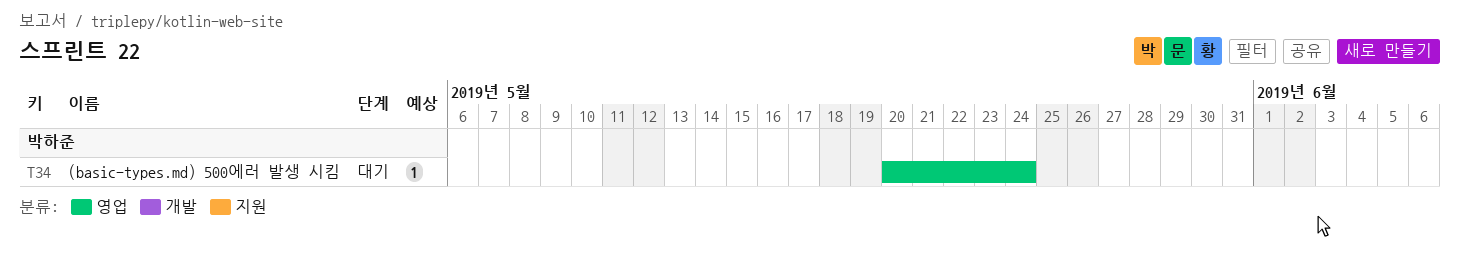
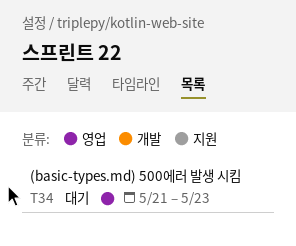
T34, start: May 20 -> May 21
T34, due: May 24 -> May 23

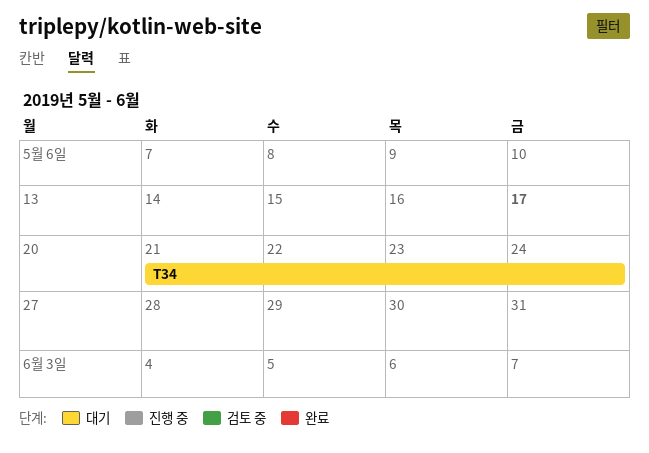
T34, due: May 23 -> May 24

